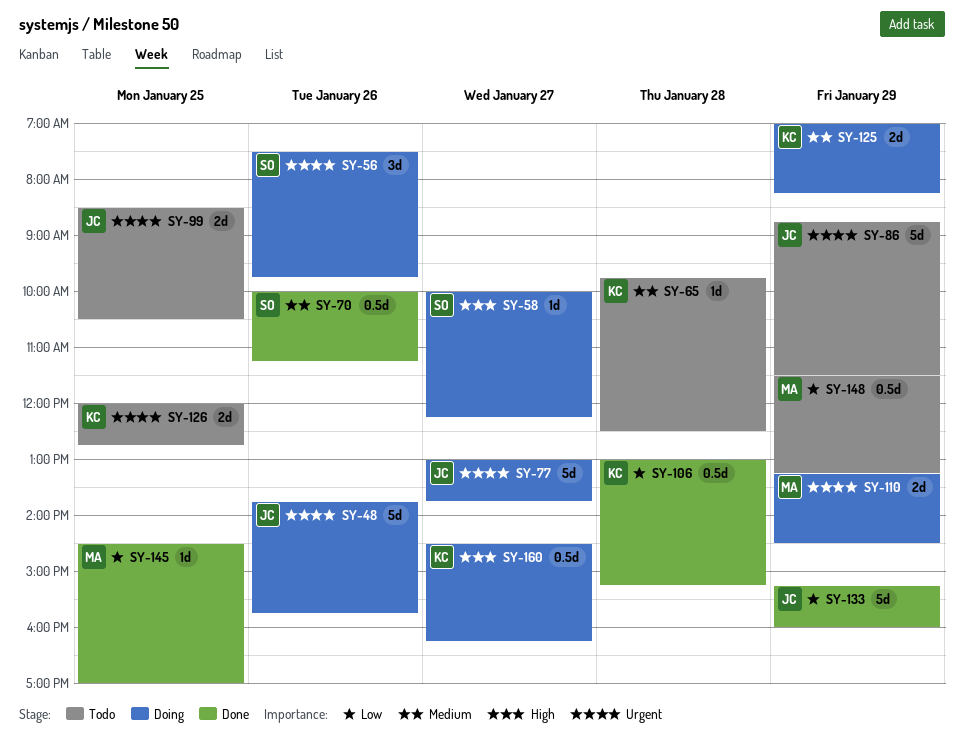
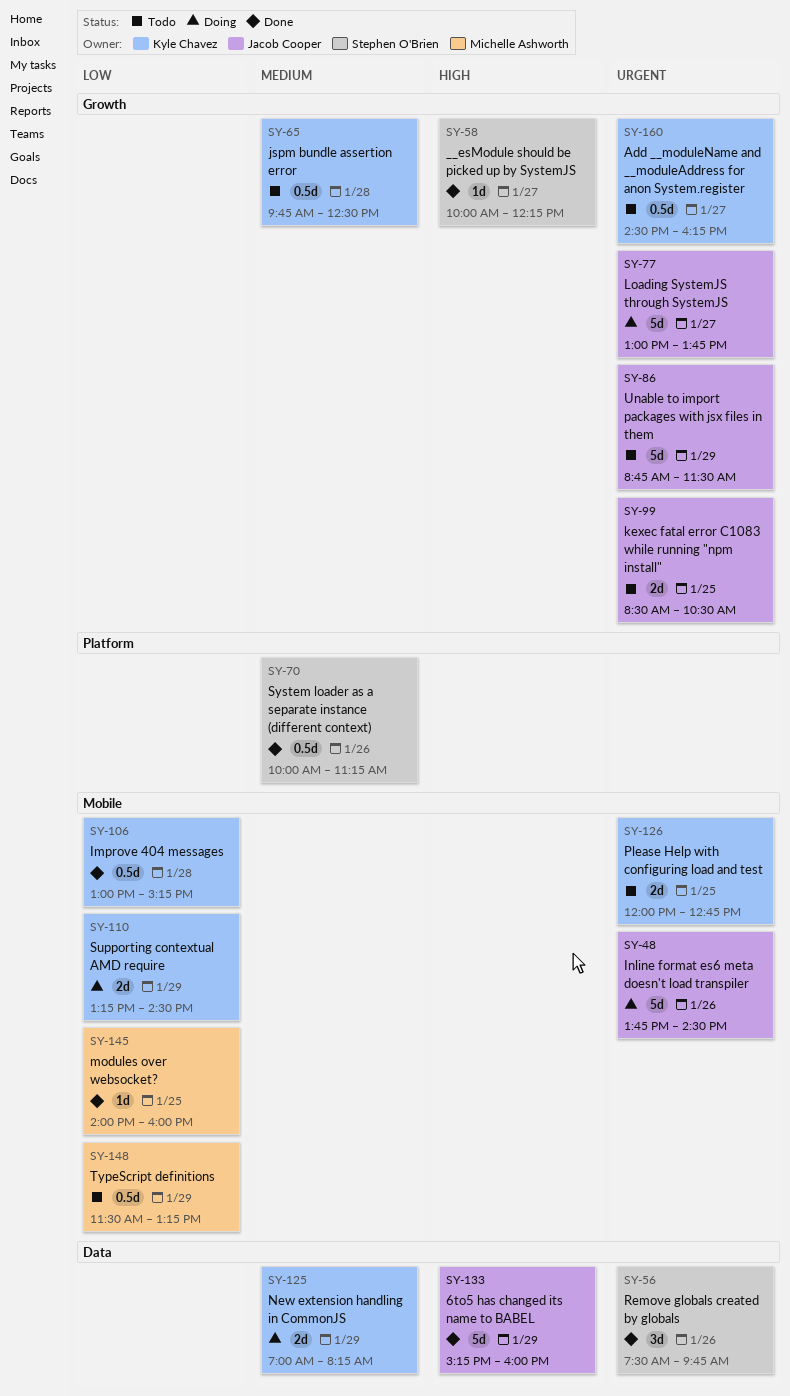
SY-48, ends: 15:45 -> 14:30
SY-56, status: Doing -> Done
SY-58, status: Doing -> Done
SY-65, estimate: 1d -> 0.5d
SY-110, owner: Michelle Ashworth -> Kyle Chavez
SY-110, priority: Urgent -> Low
SY-133, priority: Low -> High
SY-145, begins: 14:30 -> 14:00
SY-145, ends: 17:00 -> 16:00
SY-160, status: Doing -> Todo
SY-160, priority: High -> Urgent

